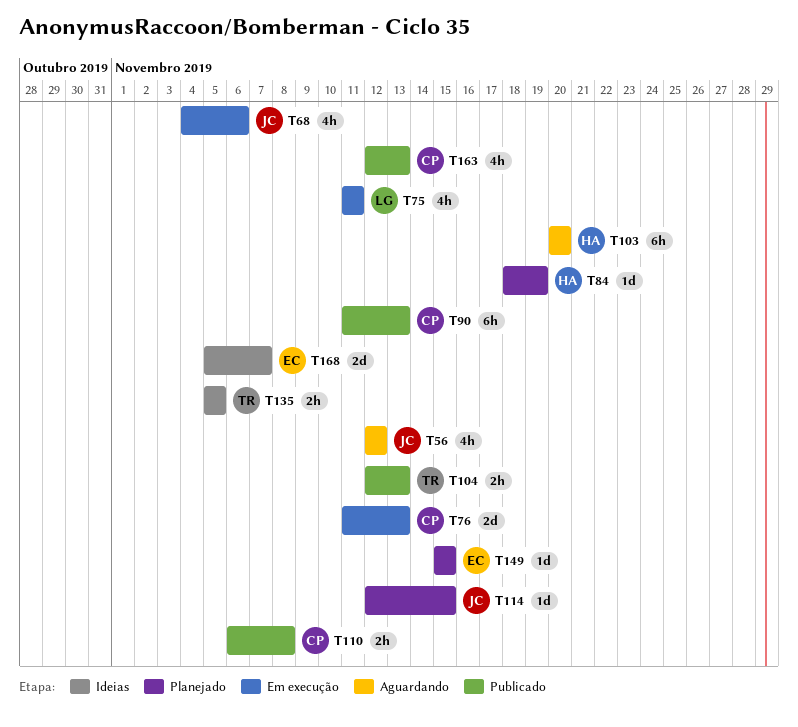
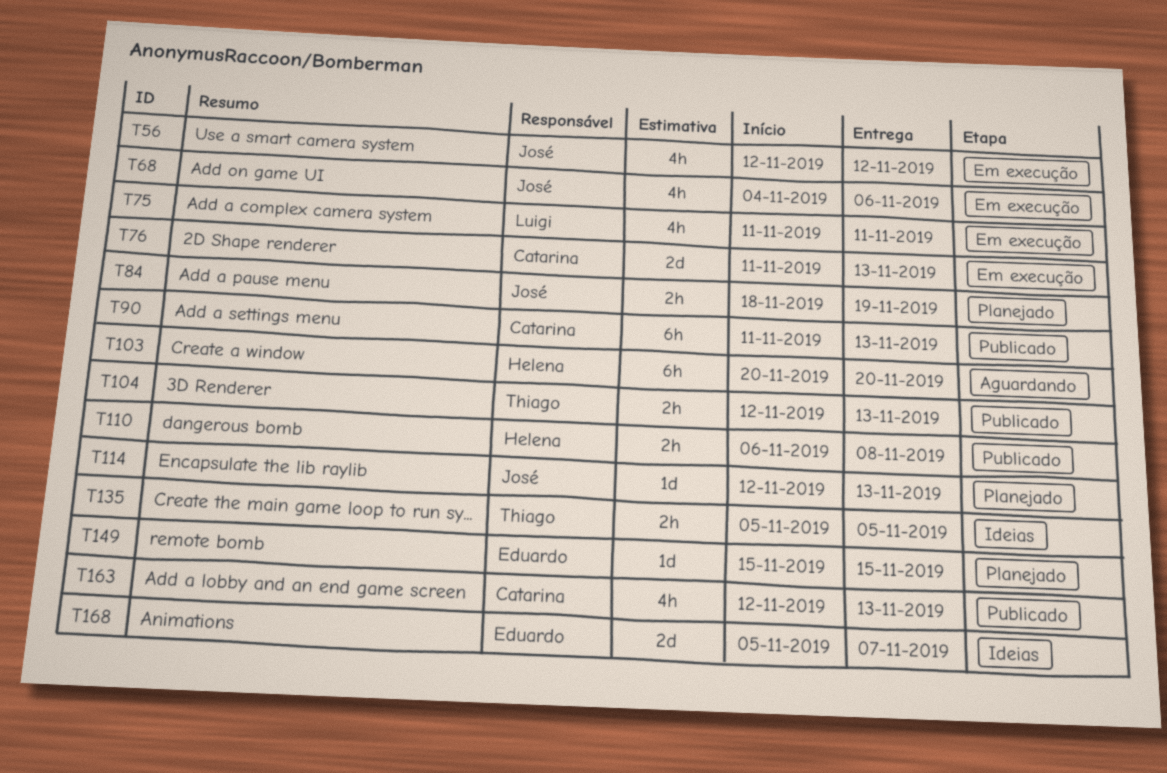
T56, status: Aguardando -> Em execução
T84, owner: Helena -> José
T84, estimate: 1d -> 2h
T110, owner: Catarina -> Helena
T114, due: Nov 15 -> Nov 13

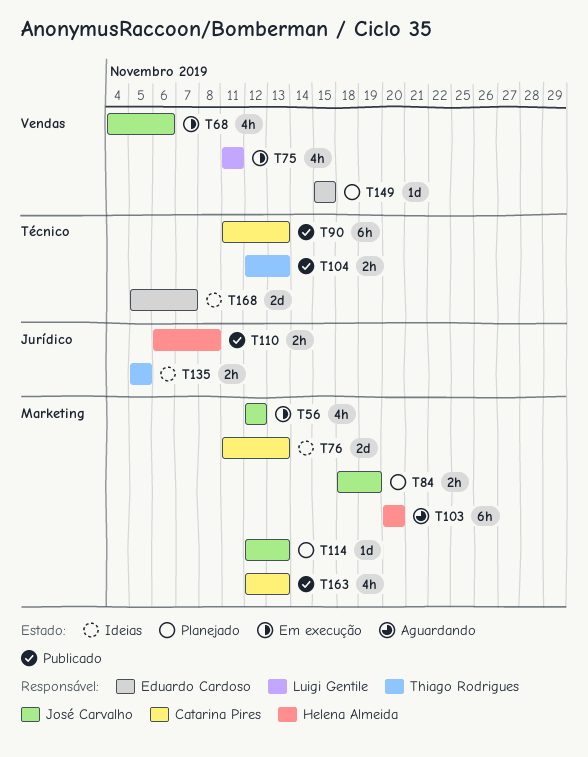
T76, status: Em execução -> Ideias

